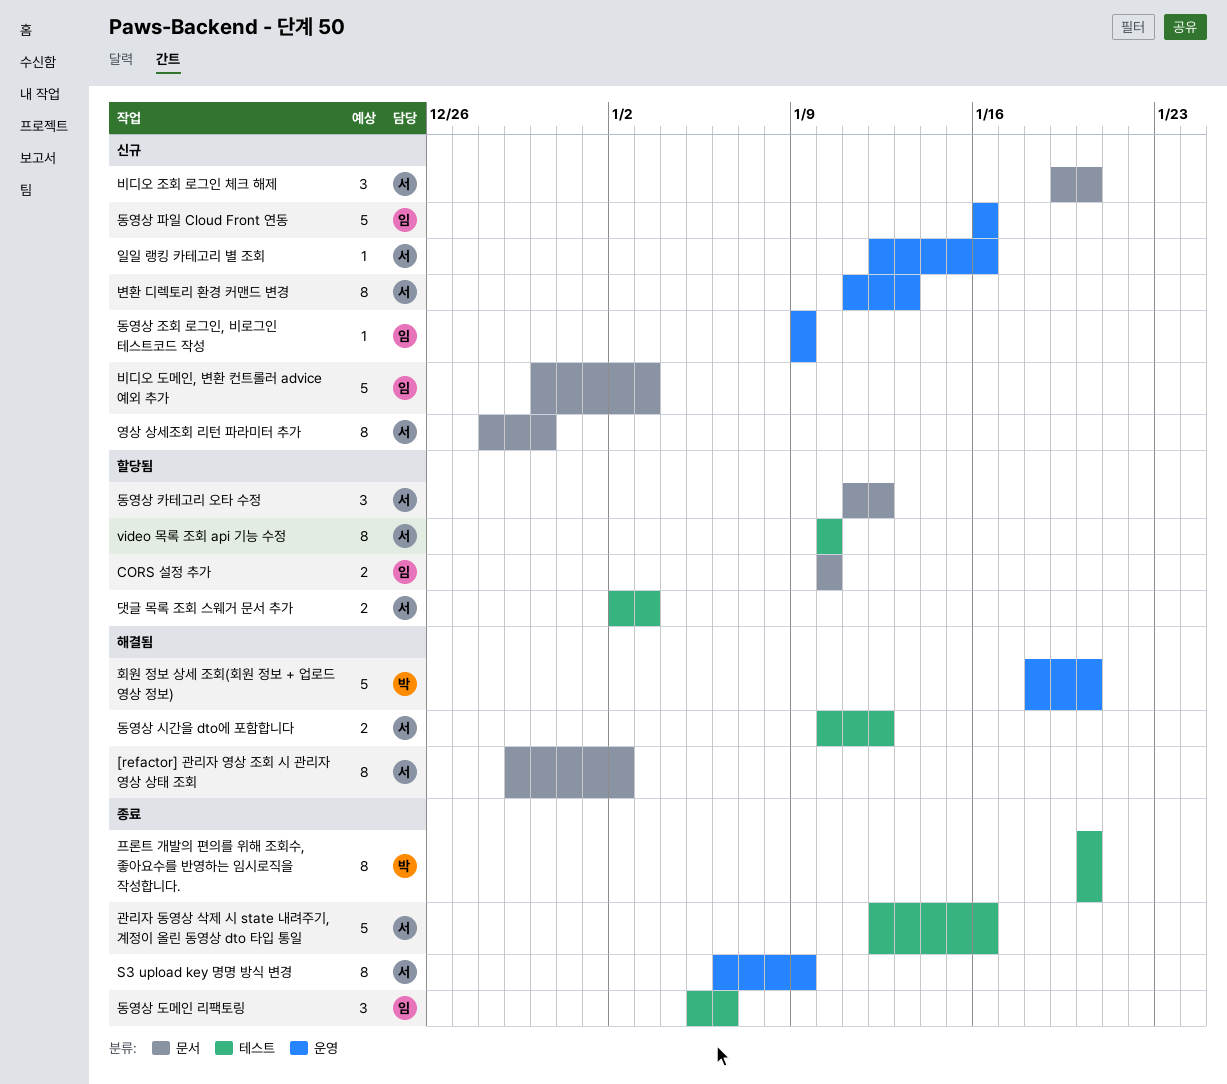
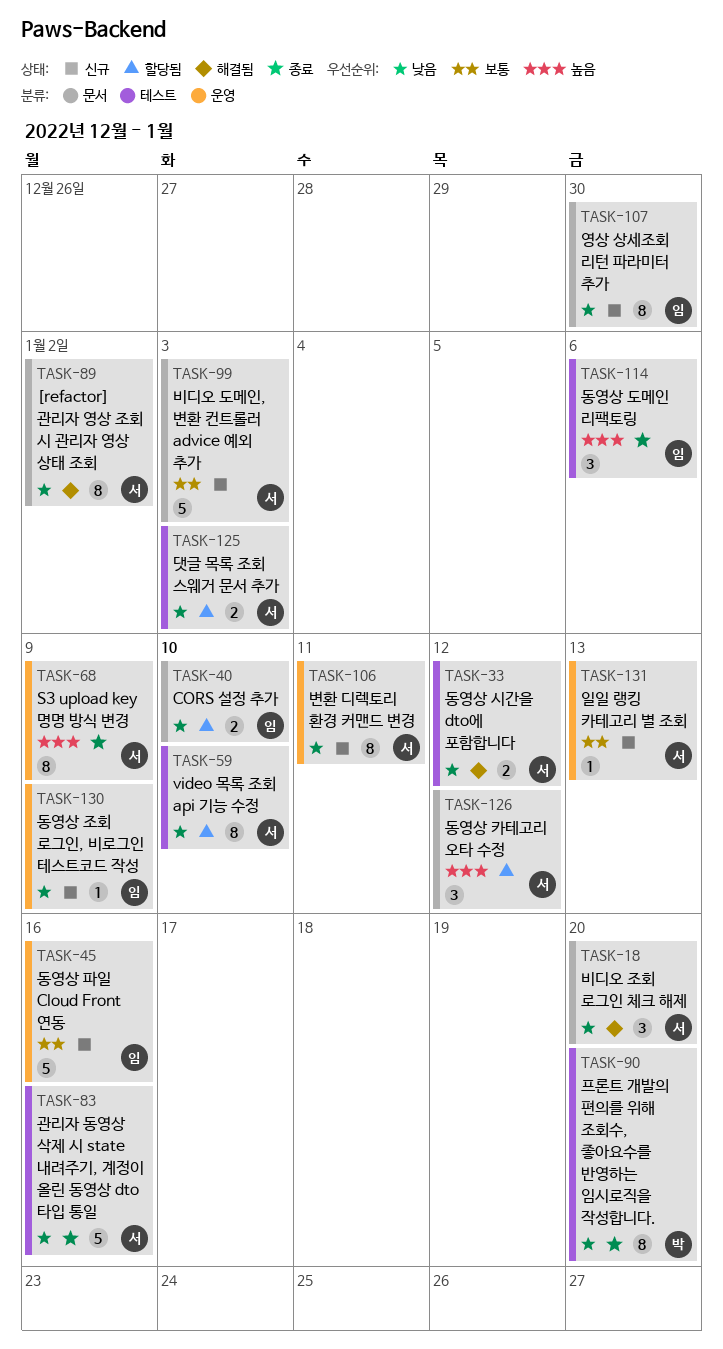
변환 디렉토리 환경 커맨드 변경, due: Jan 13 -> Jan 11
비디오 도메인, 변환 컨트롤러 advice 예외 추가, owner: 임 -> 서
비디오 조회 로그인 체크 해제, status: 신규 -> 해결됨
영상 상세조회 리턴 파라미터 추가, owner: 서 -> 임
일일 랭킹 카테고리 별 조회, due: Jan 16 -> Jan 13
회원 정보 상세 조회(회원 정보 + 업로드 영상 정보): present -> none

